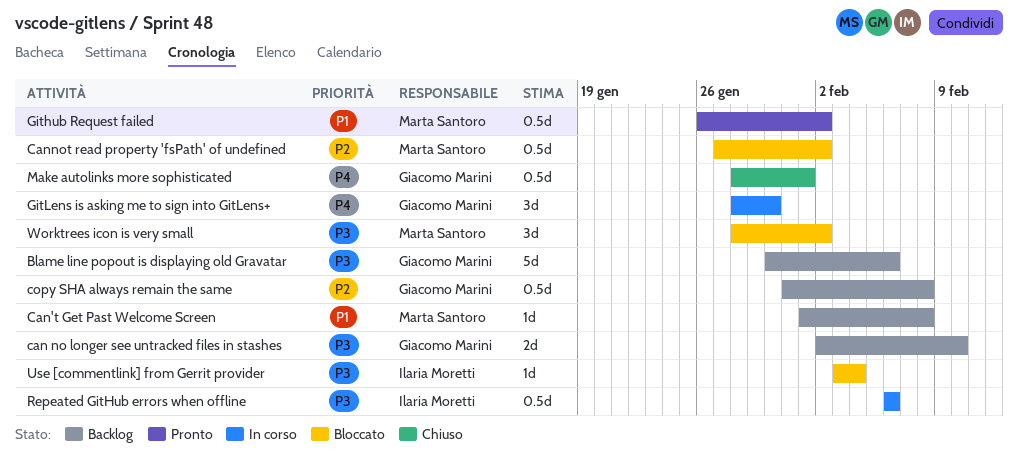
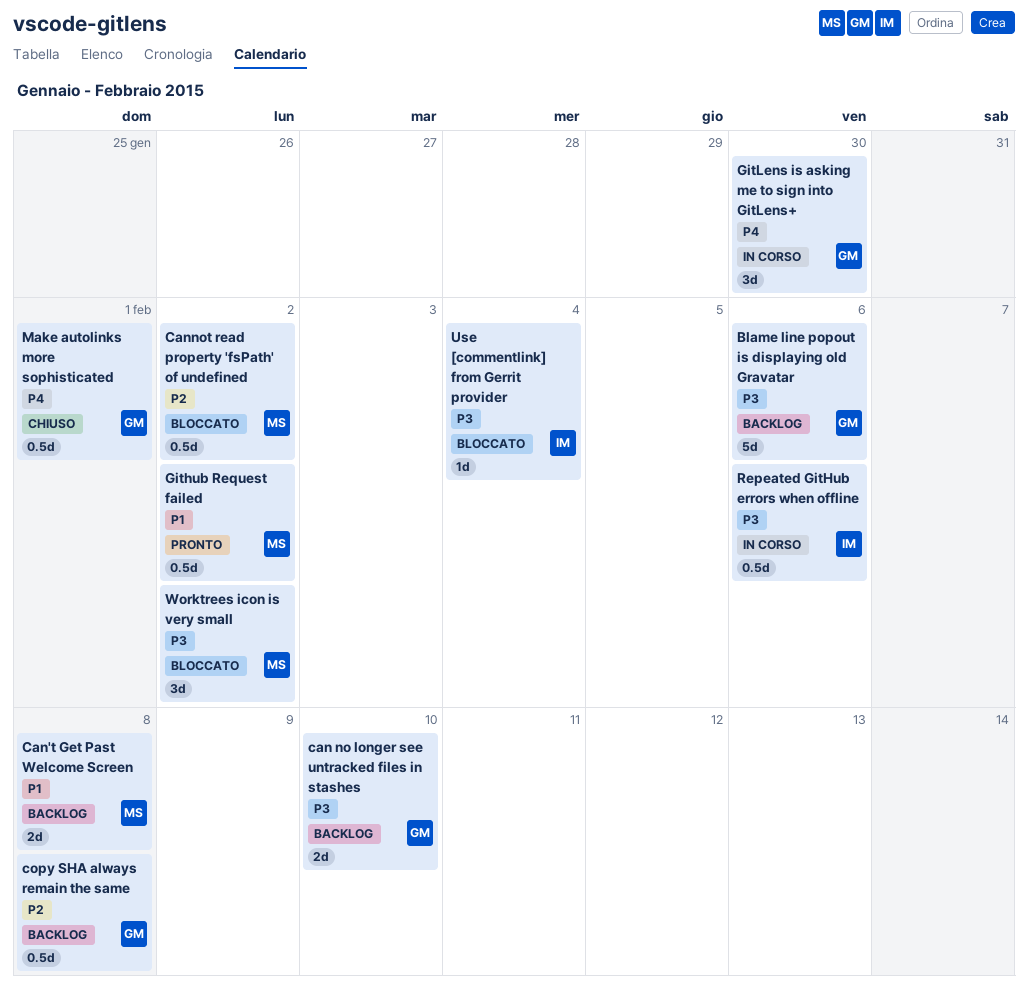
Can't Get Past Welcome Screen, estimate: 1d -> 2d

